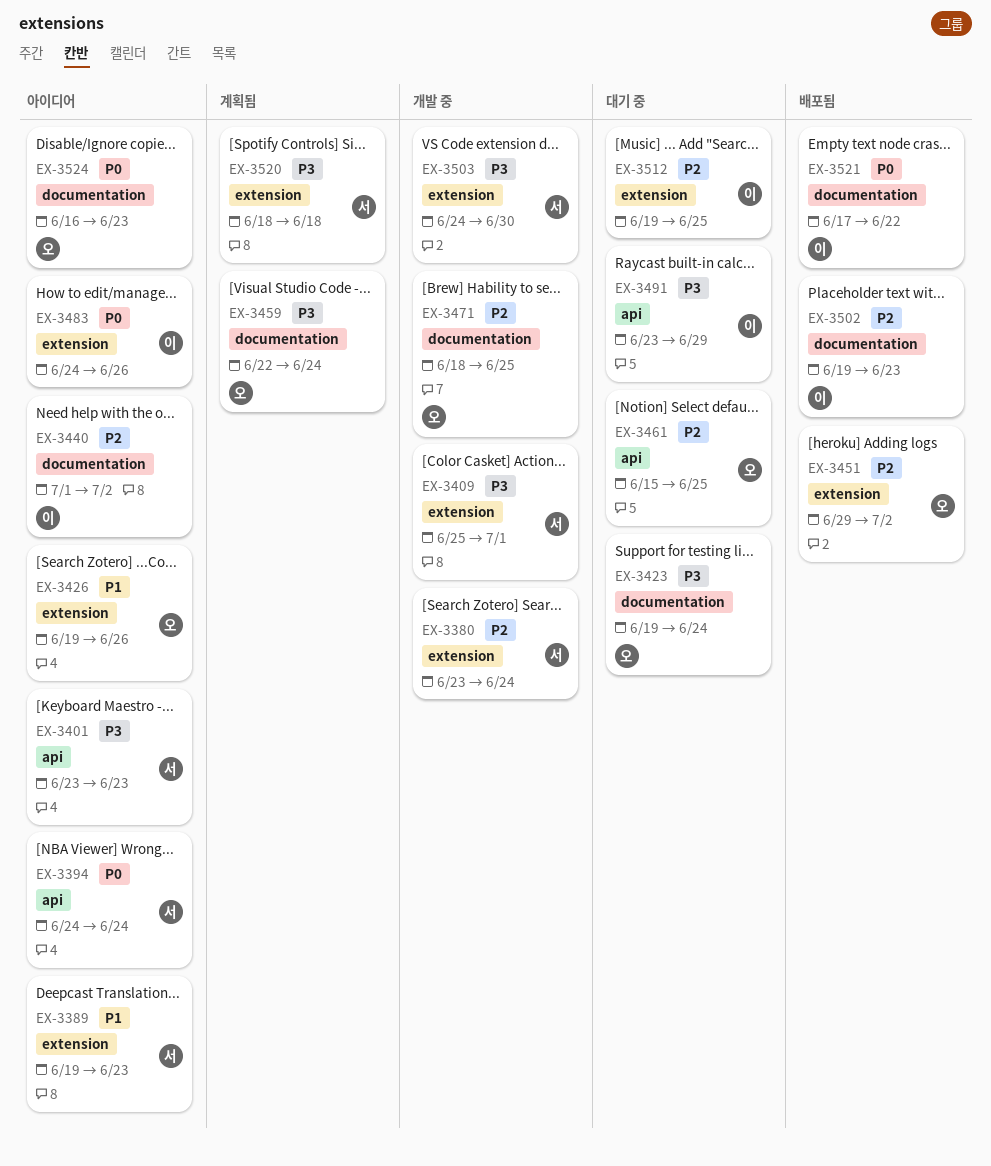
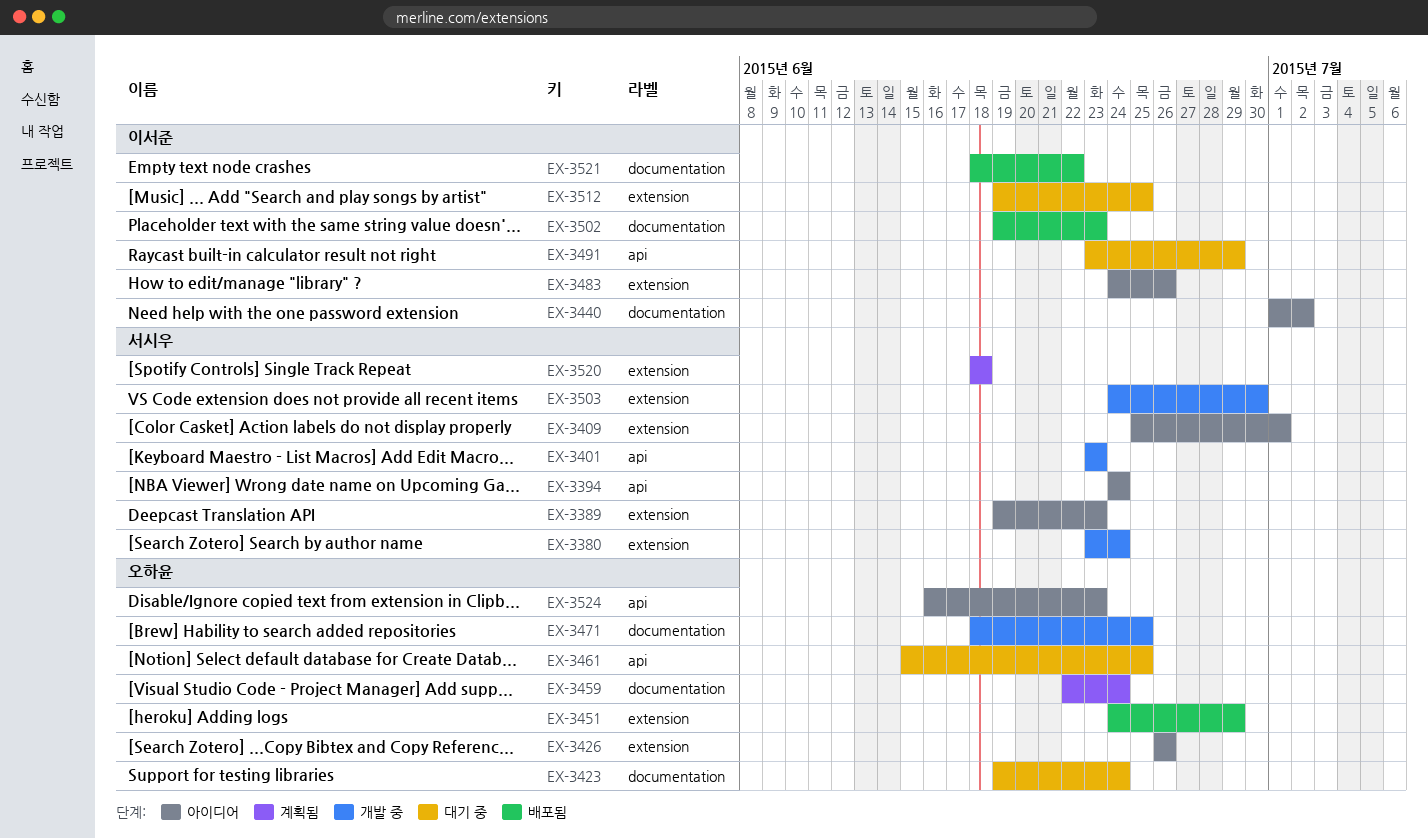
EX-3401, status: 아이디어 -> 개발 중
EX-3409, status: 개발 중 -> 아이디어
EX-3426, start: Jun 19 -> Jun 26
EX-3451, start: Jun 29 -> Jun 24
EX-3451, due: Jul 2 -> Jun 29
EX-3521, start: Jun 17 -> Jun 18
EX-3524, label: documentation -> api

